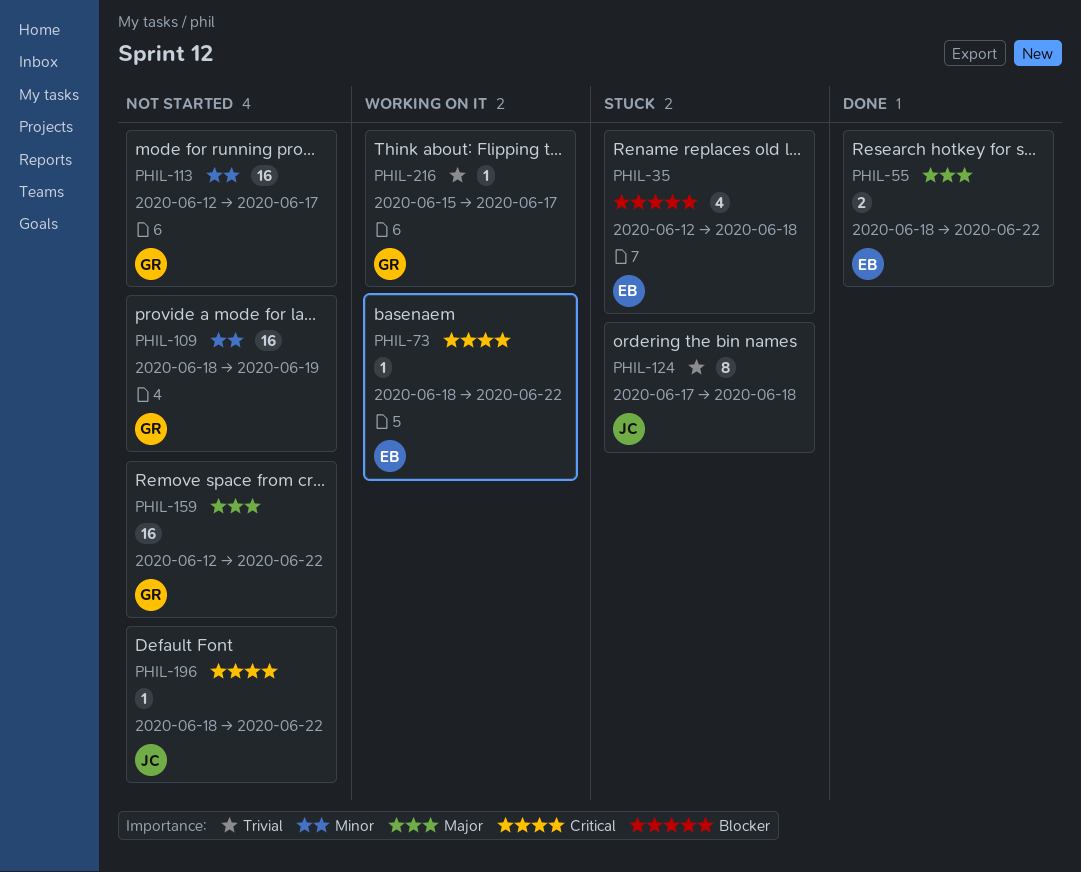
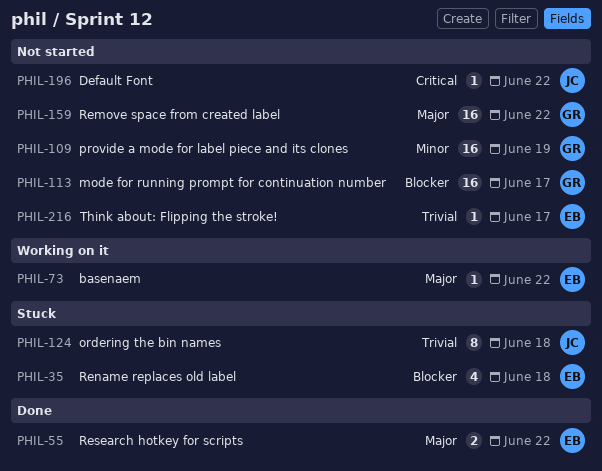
PHIL-73, priority: Critical -> Major
PHIL-113, priority: Minor -> Blocker
PHIL-216, status: Working on it -> Not started
PHIL-216, owner: GR -> EB

